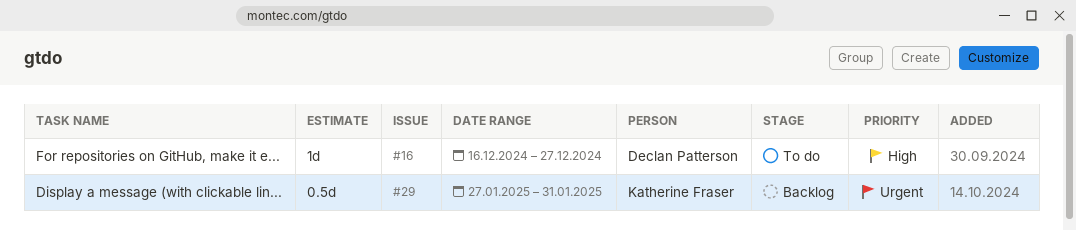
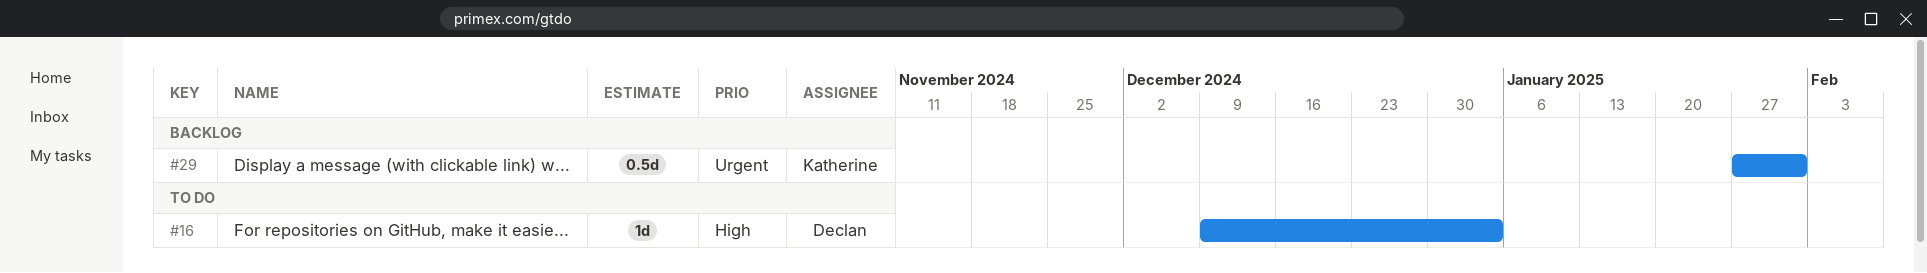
#16, start: Dec 16 -> Dec 9
#16, due: Dec 27 -> Jan 3

